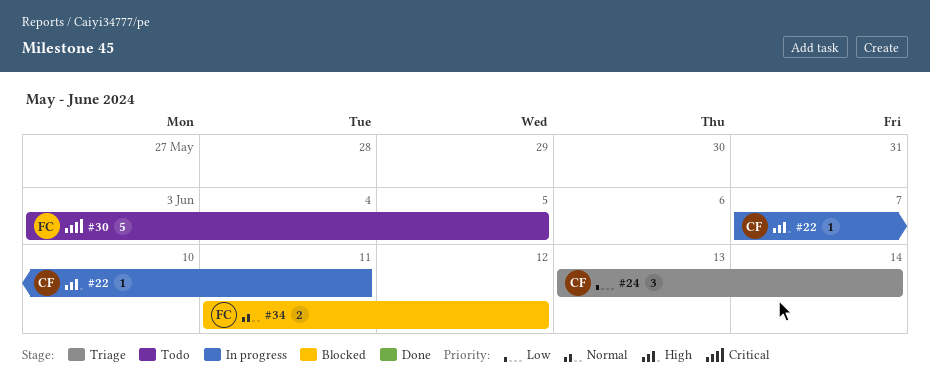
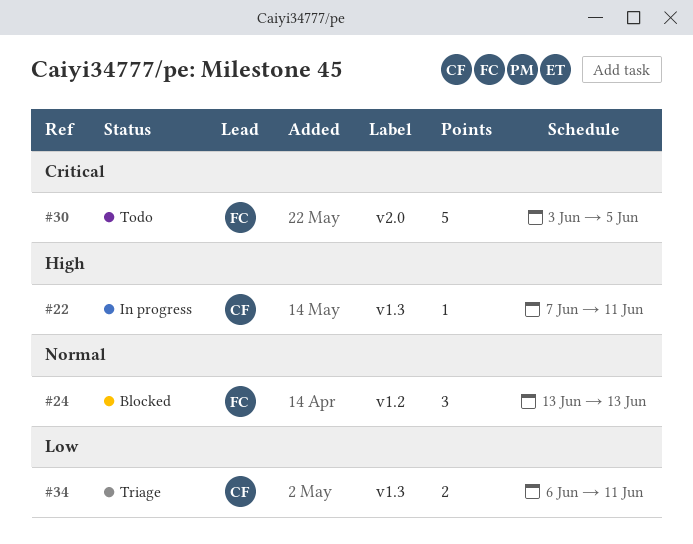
#24, status: Triage -> Blocked
#24, owner: CF -> FC
#24, priority: Low -> Normal
#24, due: Jun 14 -> Jun 13
#34, status: Blocked -> Triage
#34, owner: FC -> CF
#34, priority: Normal -> Low
#34, start: Jun 11 -> Jun 6
#34, due: Jun 12 -> Jun 11

